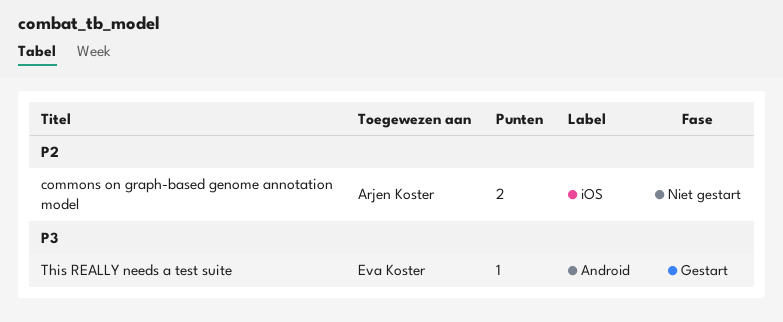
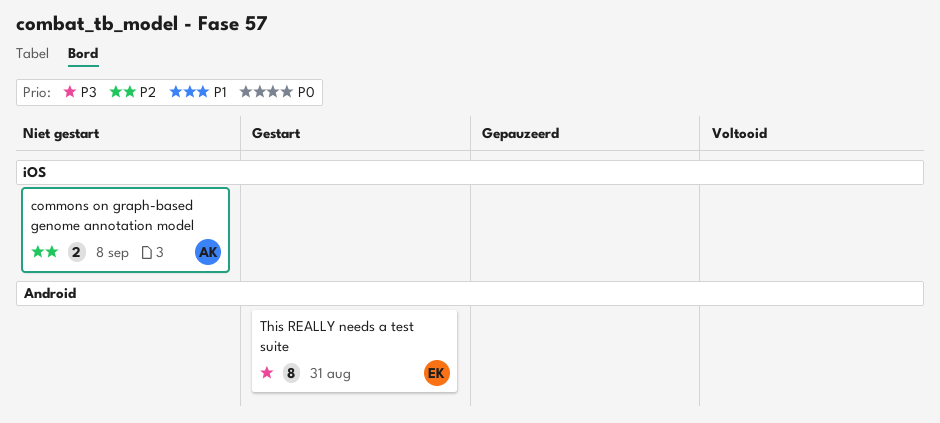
This REALLY needs a test suite, estimate: 1 -> 8

